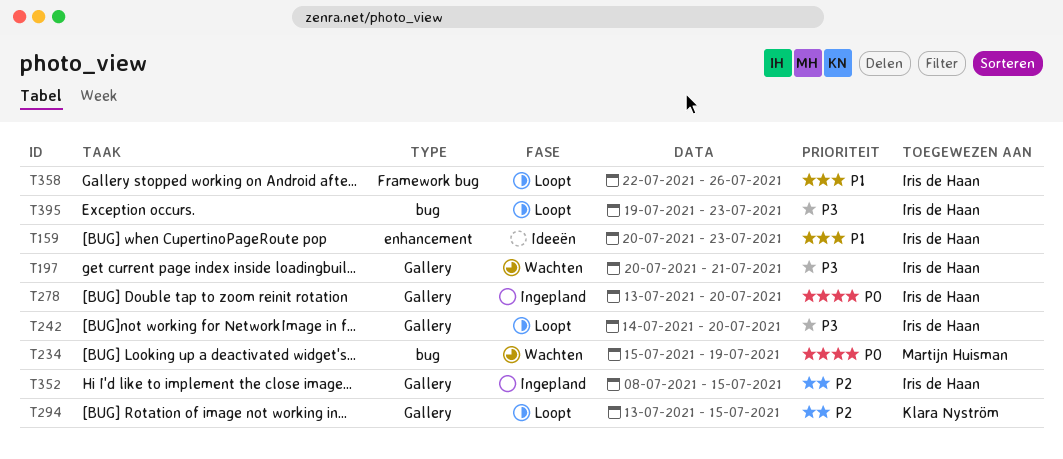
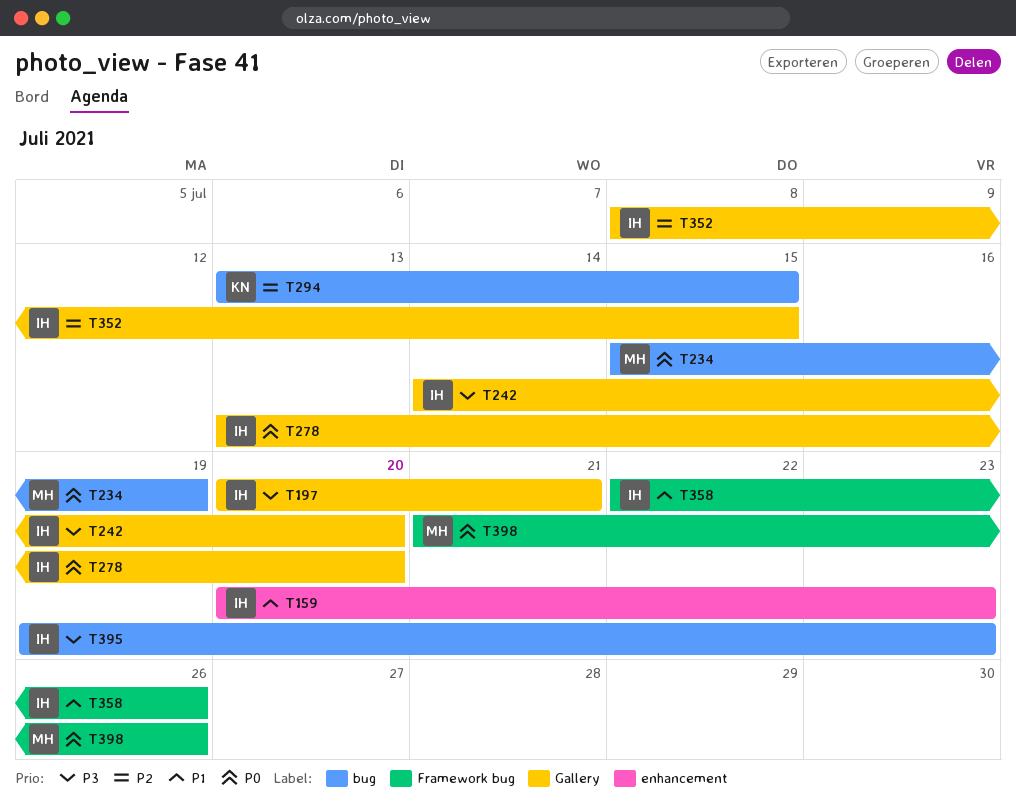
T294, label: Gallery -> bug
T398: none -> present

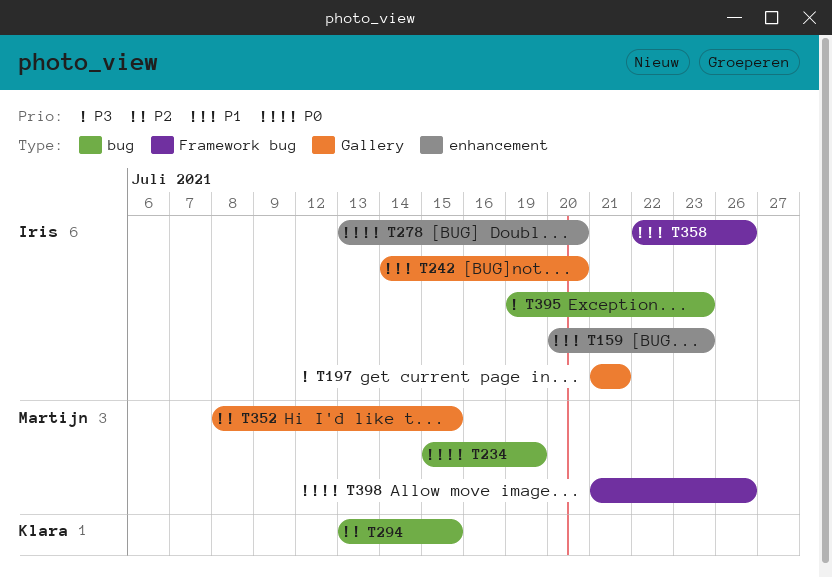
T197, start: Jul 20 -> Jul 21
T242, priority: P3 -> P1
T278, label: Gallery -> enhancement
T352, owner: Iris -> Martijn

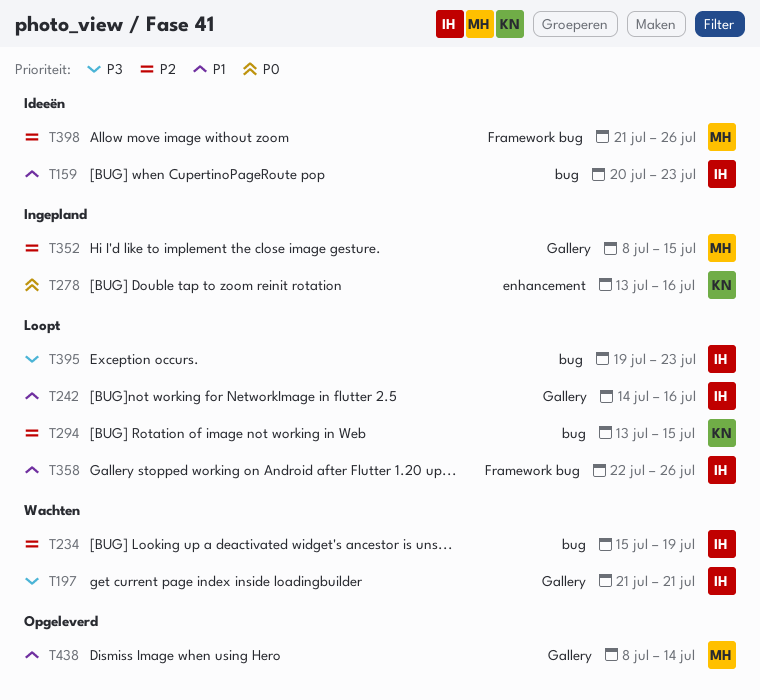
T159, label: enhancement -> bug
T234, owner: Martijn -> Iris
T234, priority: P0 -> P2
T242, due: Jul 20 -> Jul 16
T278, owner: Iris -> Klara
T278, due: Jul 20 -> Jul 16
T398, priority: P0 -> P2
T438: none -> present

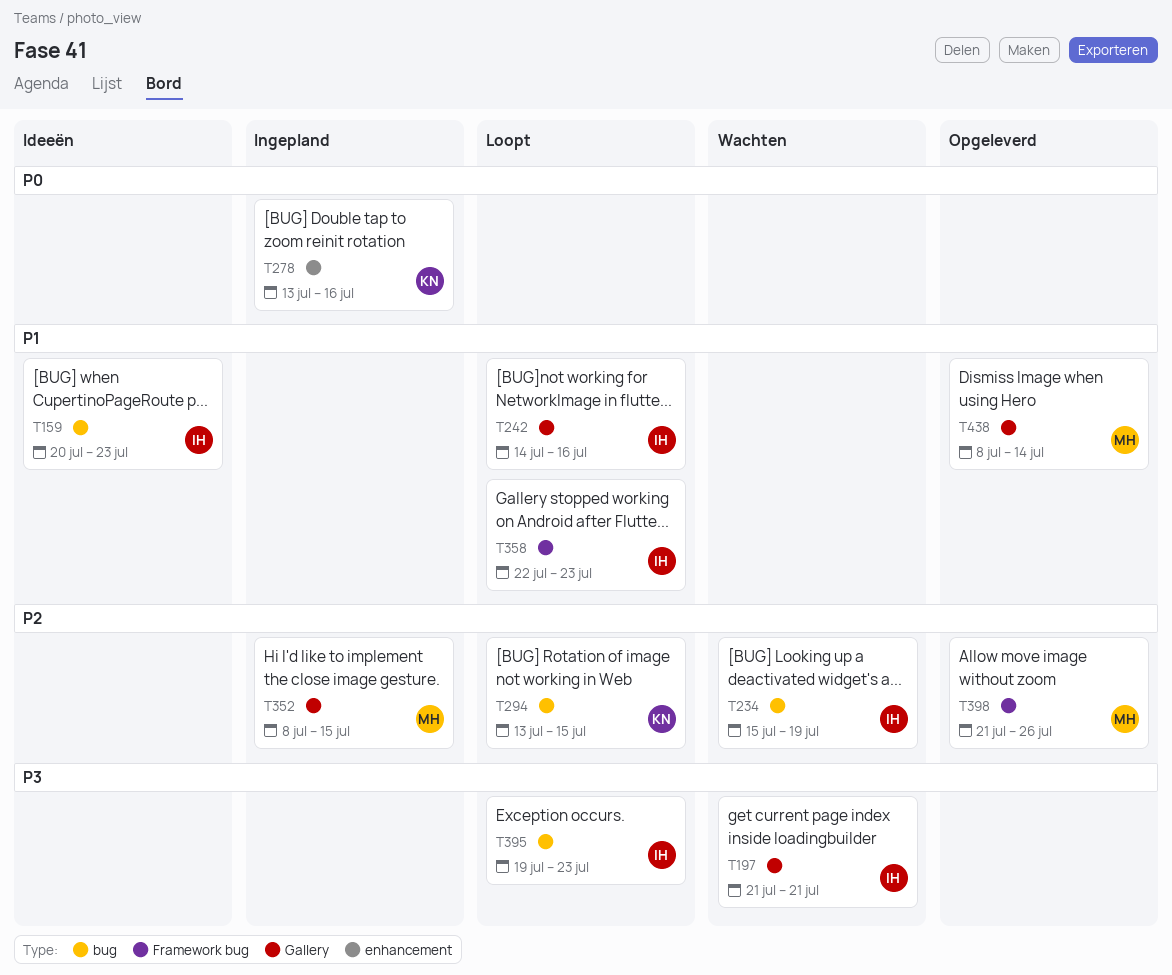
T358, due: Jul 26 -> Jul 23
T398, status: Ideeën -> Opgeleverd

